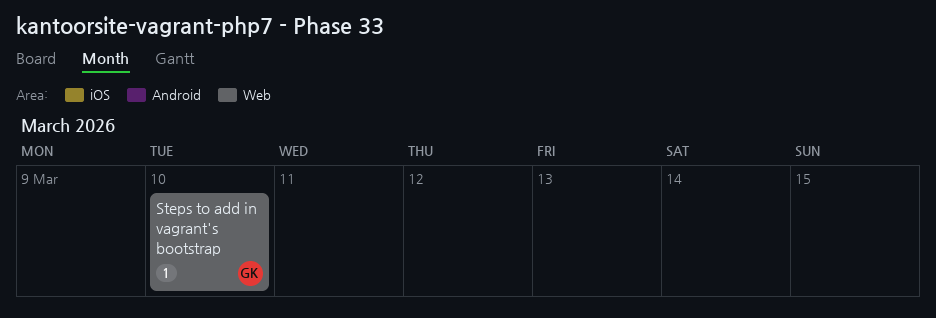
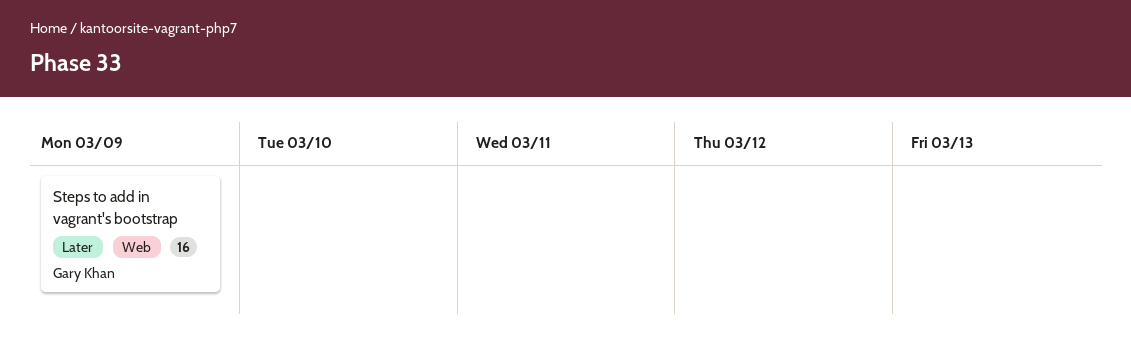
Steps to add in vagrant's bootstrap, estimate: 1 -> 16
Steps to add in vagrant's bootstrap, due: Mar 10 -> Mar 9

